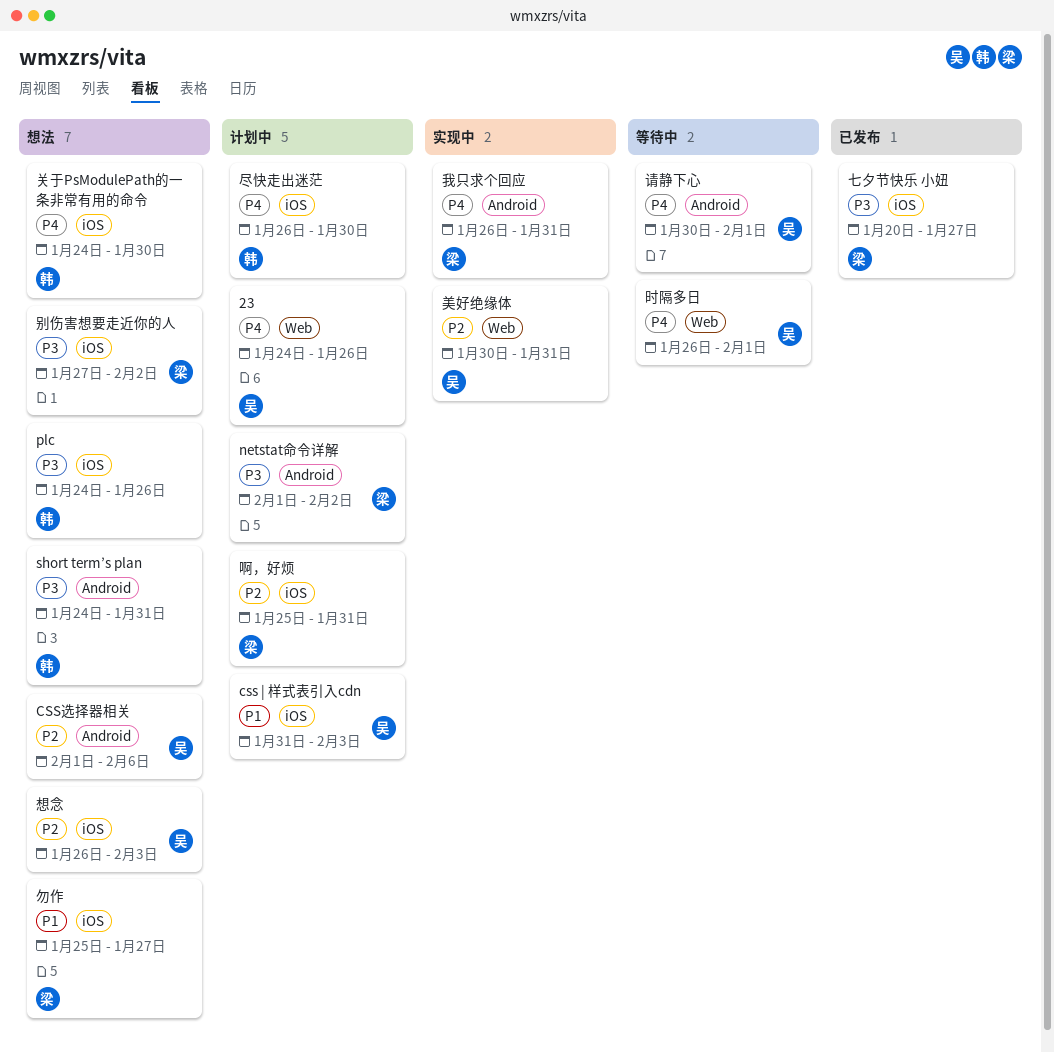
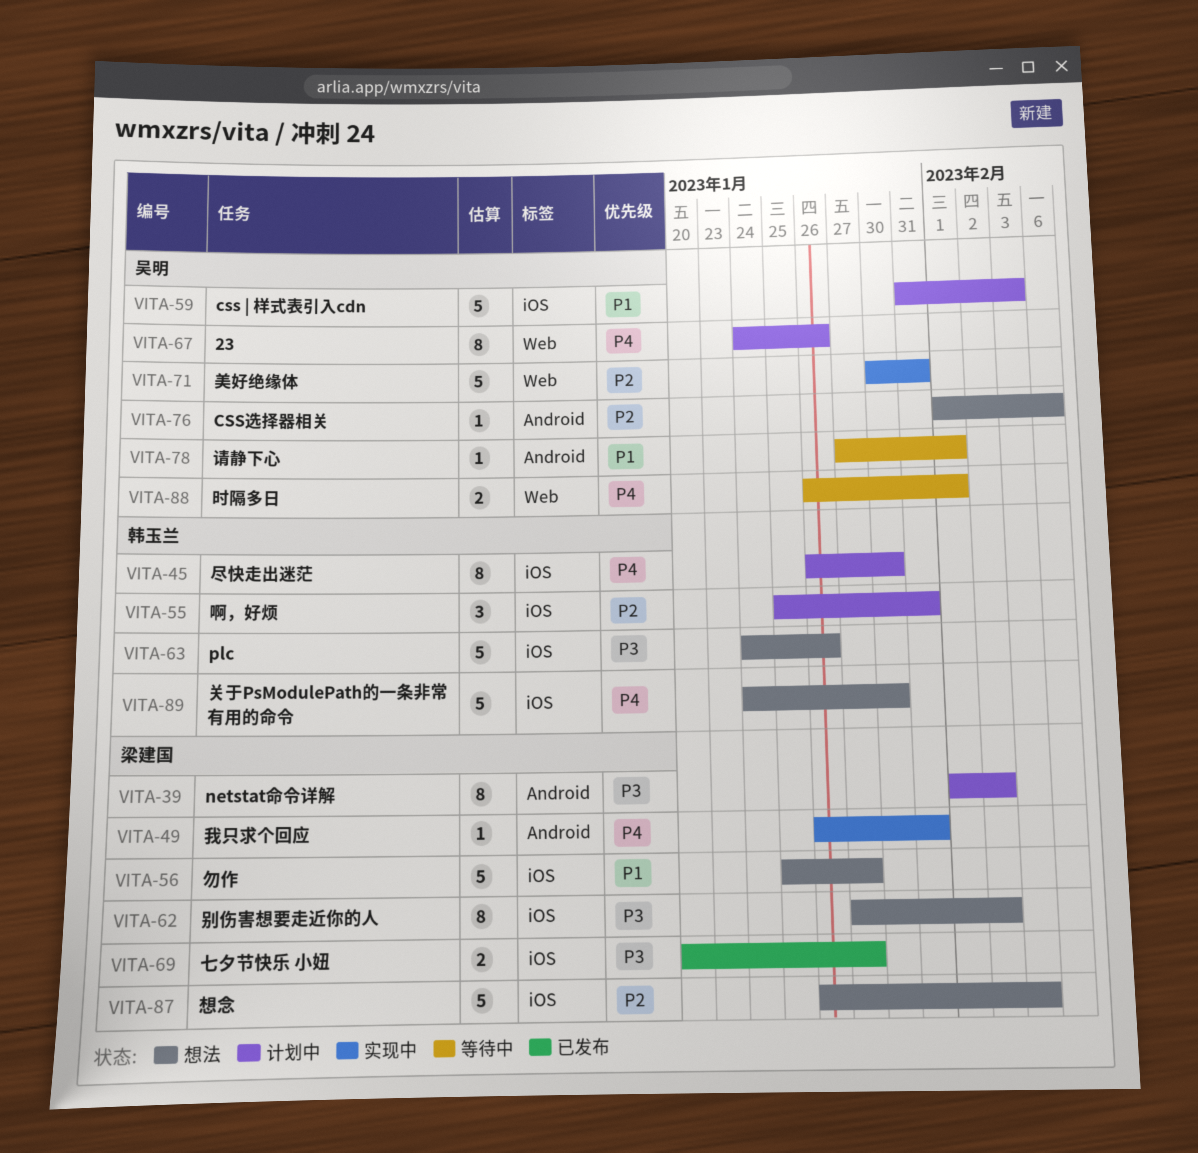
short term’s plan: present -> none
啊，好烦, owner: 梁建国 -> 韩玉兰
想念, owner: 吴明 -> 梁建国
请静下心, priority: P4 -> P1
请静下心, start: Jan 30 -> Jan 27

